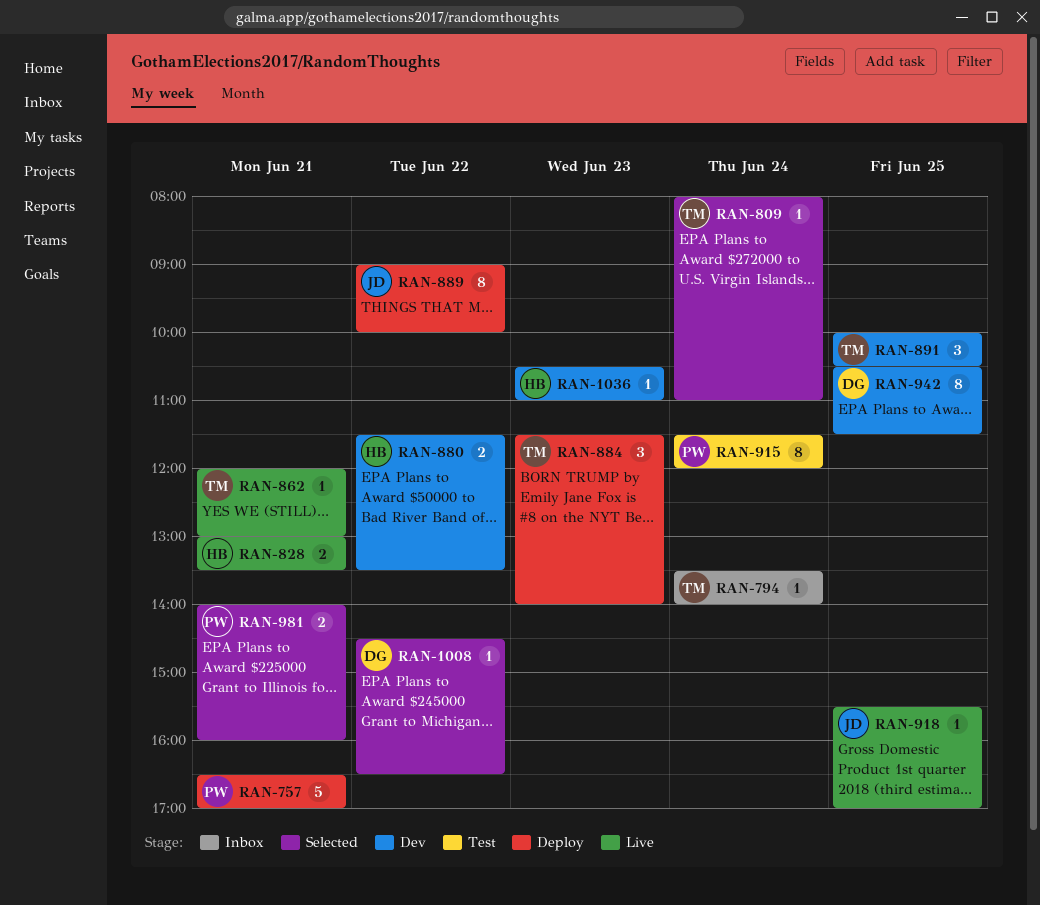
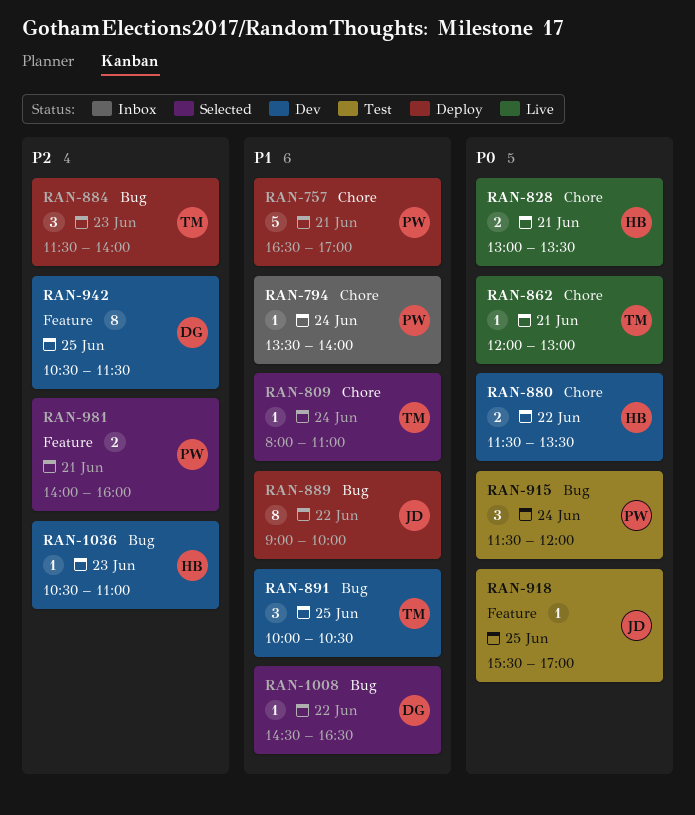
RAN-794, owner: TM -> PW
RAN-915, estimate: 8 -> 3
RAN-918, status: Live -> Test

